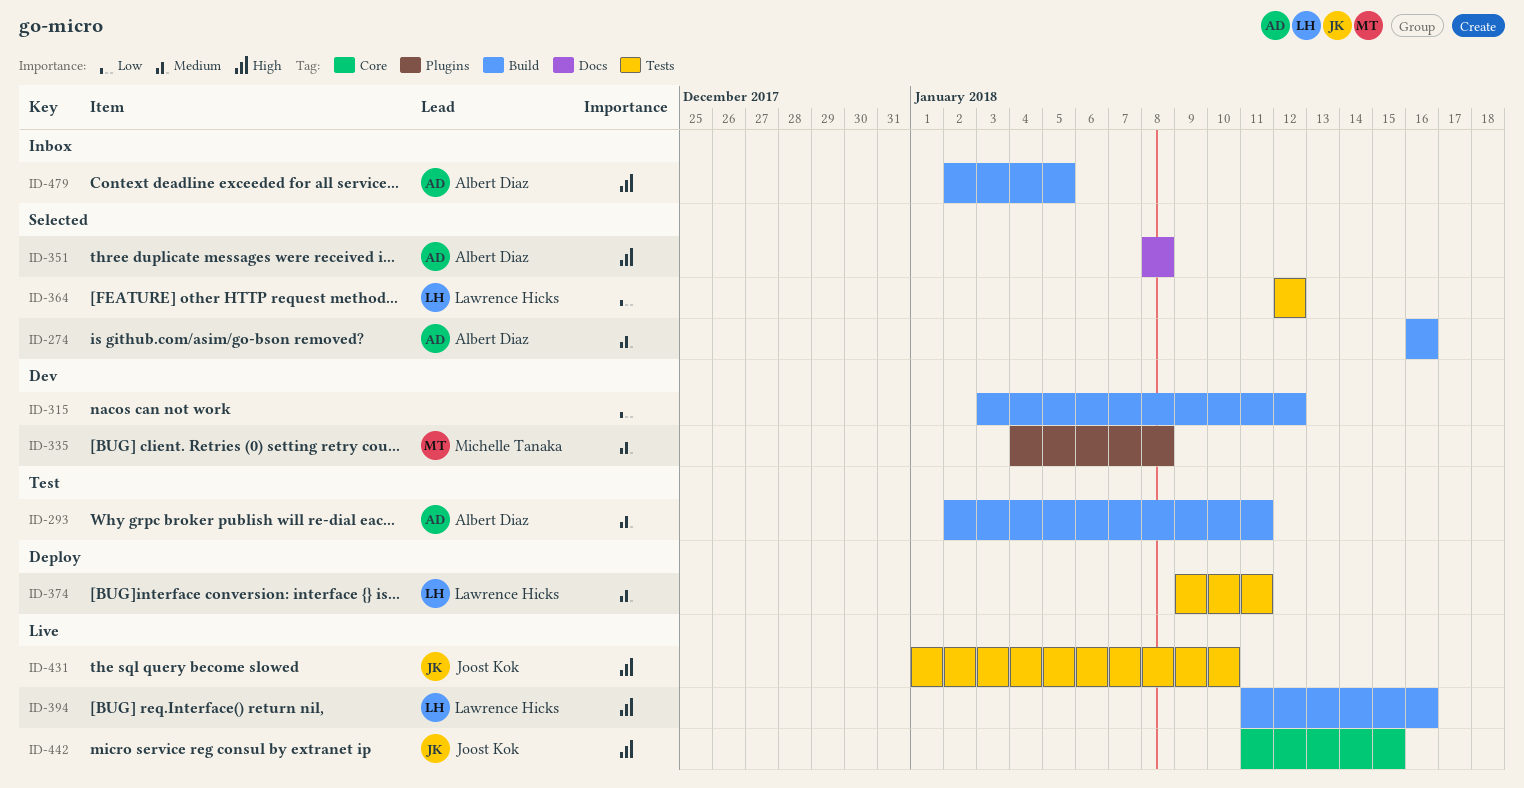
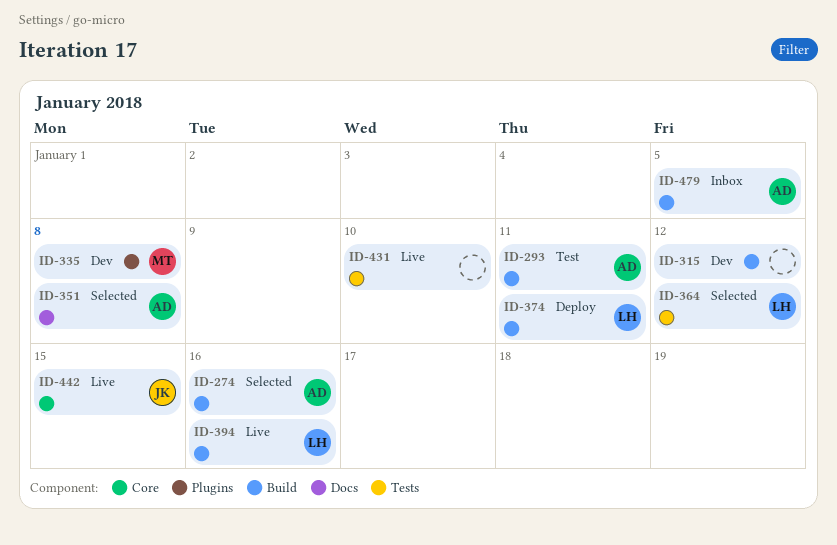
ID-374, label: Tests -> Build
ID-431, owner: Joost Kok -> none

